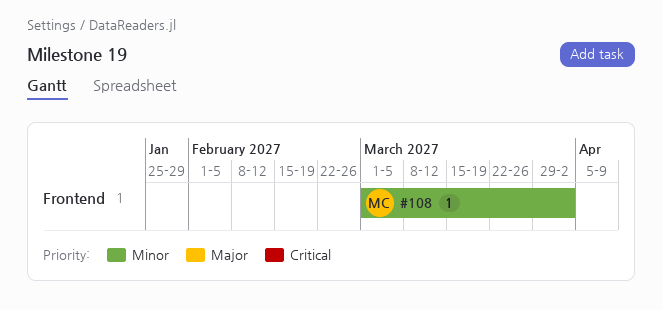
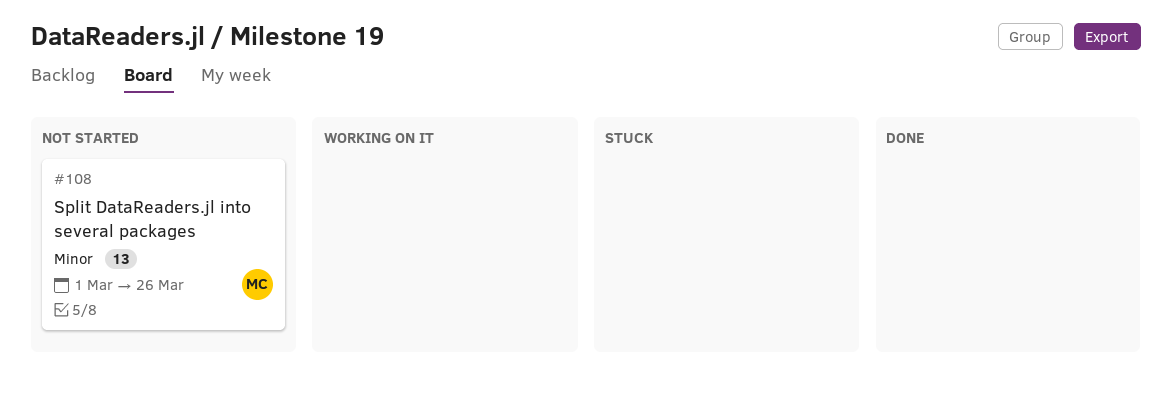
#108, estimate: 1 -> 13
#108, due: Apr 2 -> Mar 26

